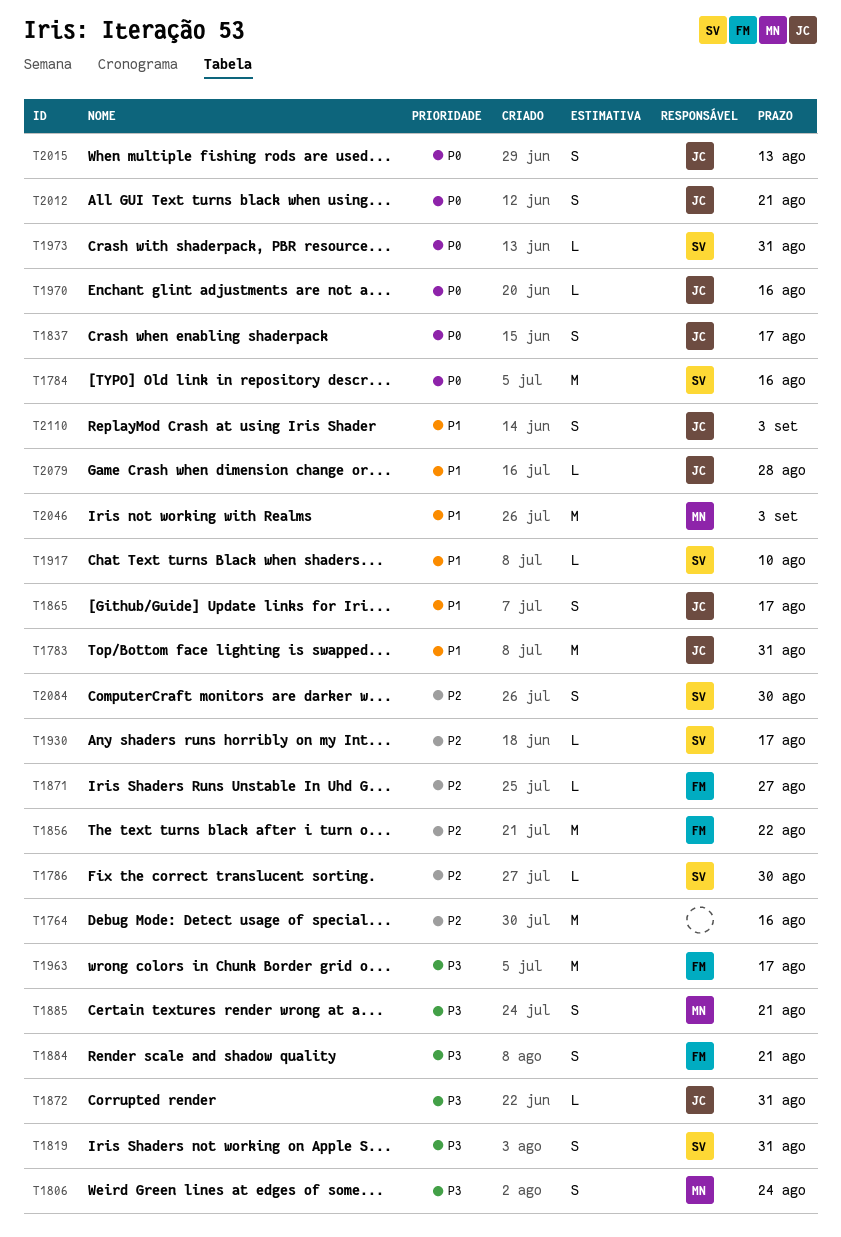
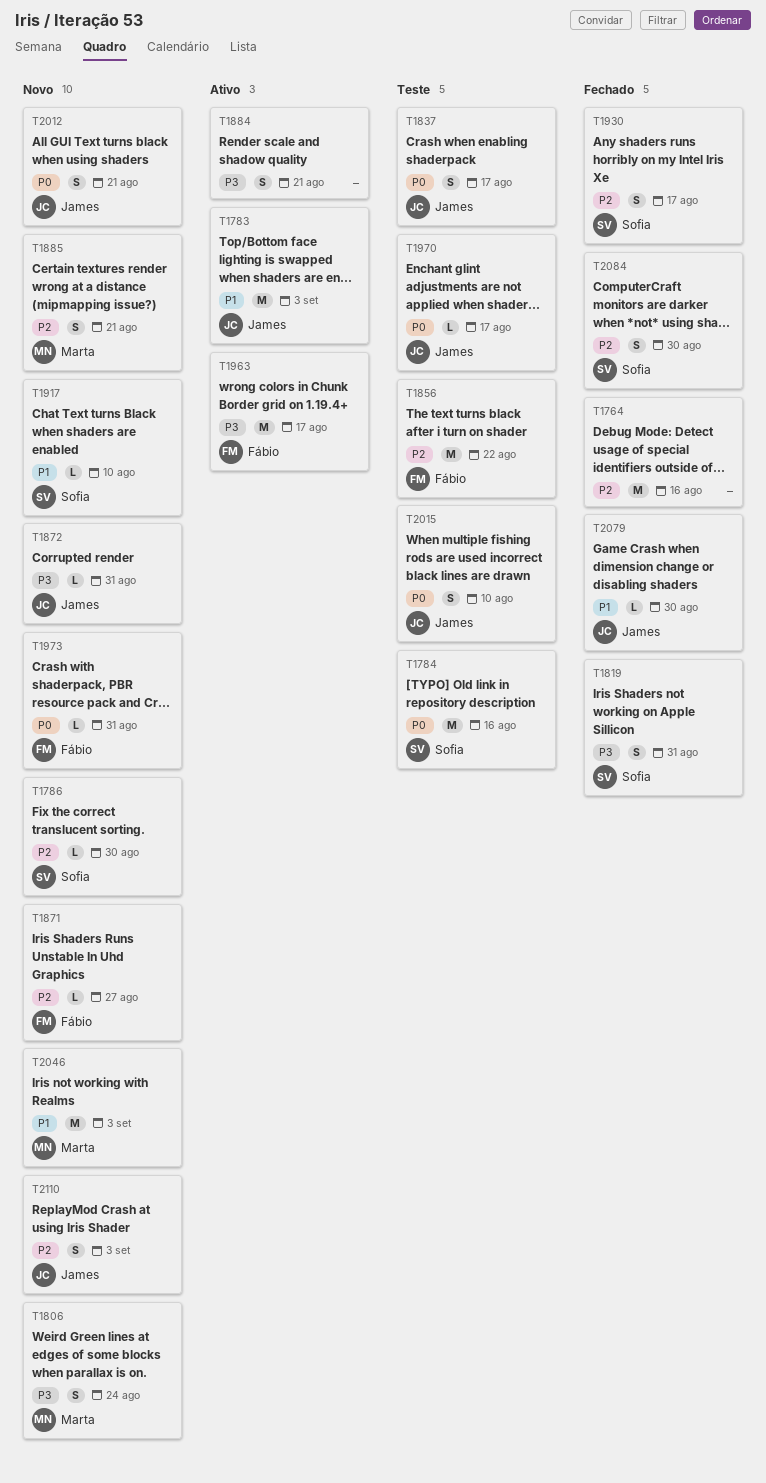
T1783, due: Aug 31 -> Sep 3
T1865: present -> none
T1884, owner: Fábio -> none
T1885, priority: P3 -> P2
T1930, estimate: L -> S
T1970, due: Aug 16 -> Aug 17
T1973, owner: Sofia -> Fábio
T2015, due: Aug 13 -> Aug 10
T2079, due: Aug 28 -> Aug 30
T2110, priority: P1 -> P2

